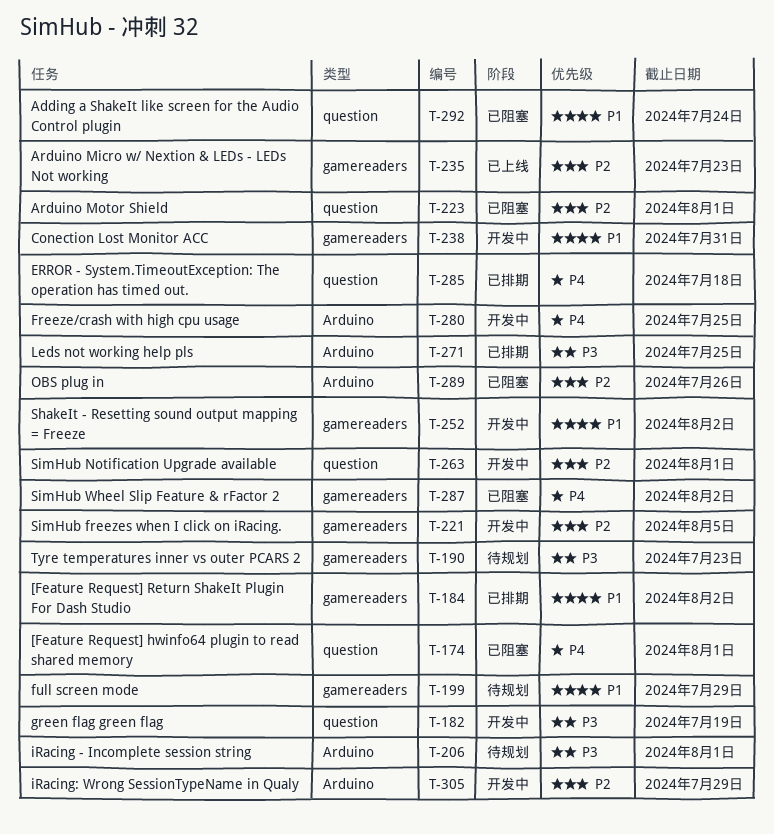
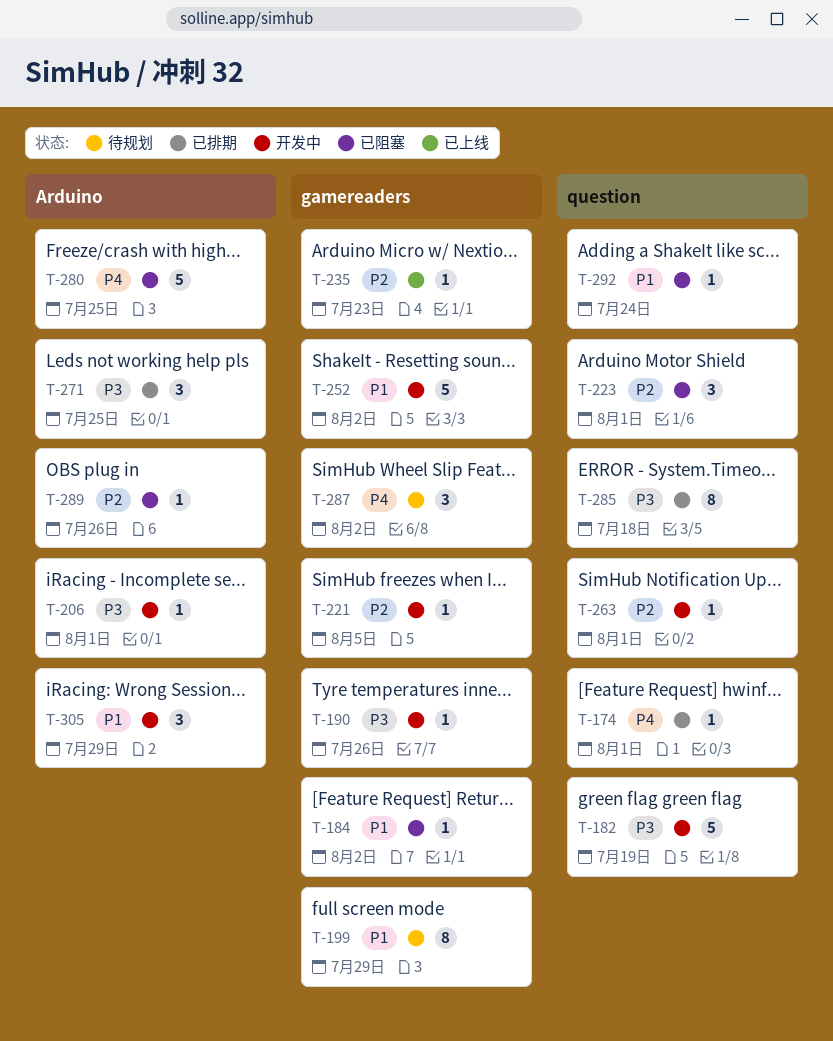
T-174, status: 已阻塞 -> 已排期
T-184, status: 已排期 -> 已阻塞
T-190, status: 待规划 -> 开发中
T-190, due: Jul 23 -> Jul 26
T-206, status: 待规划 -> 开发中
T-238: present -> none
T-280, status: 开发中 -> 已阻塞
T-285, priority: P4 -> P3
T-287, status: 已阻塞 -> 待规划
T-305, priority: P2 -> P1

